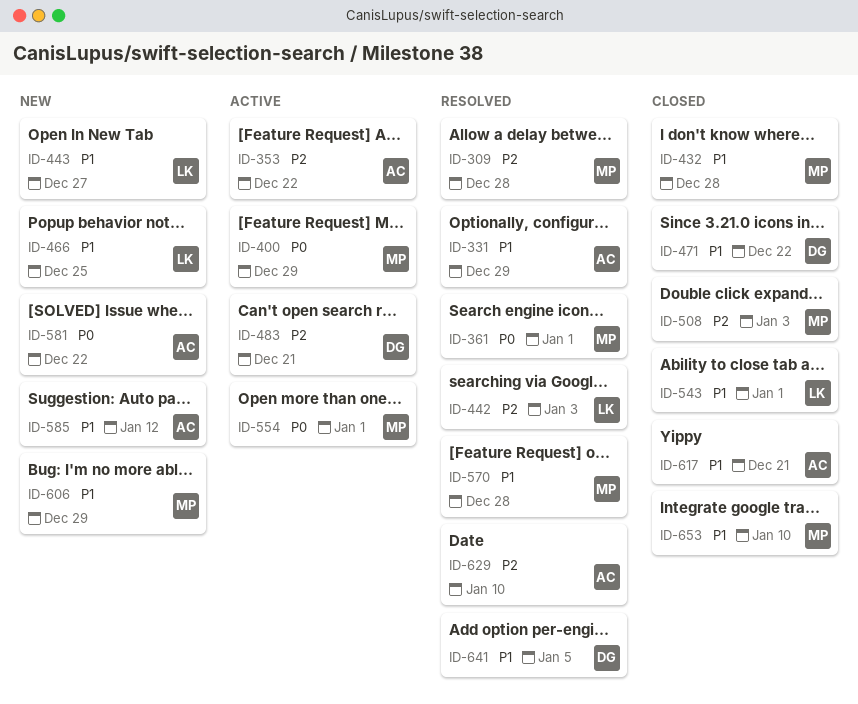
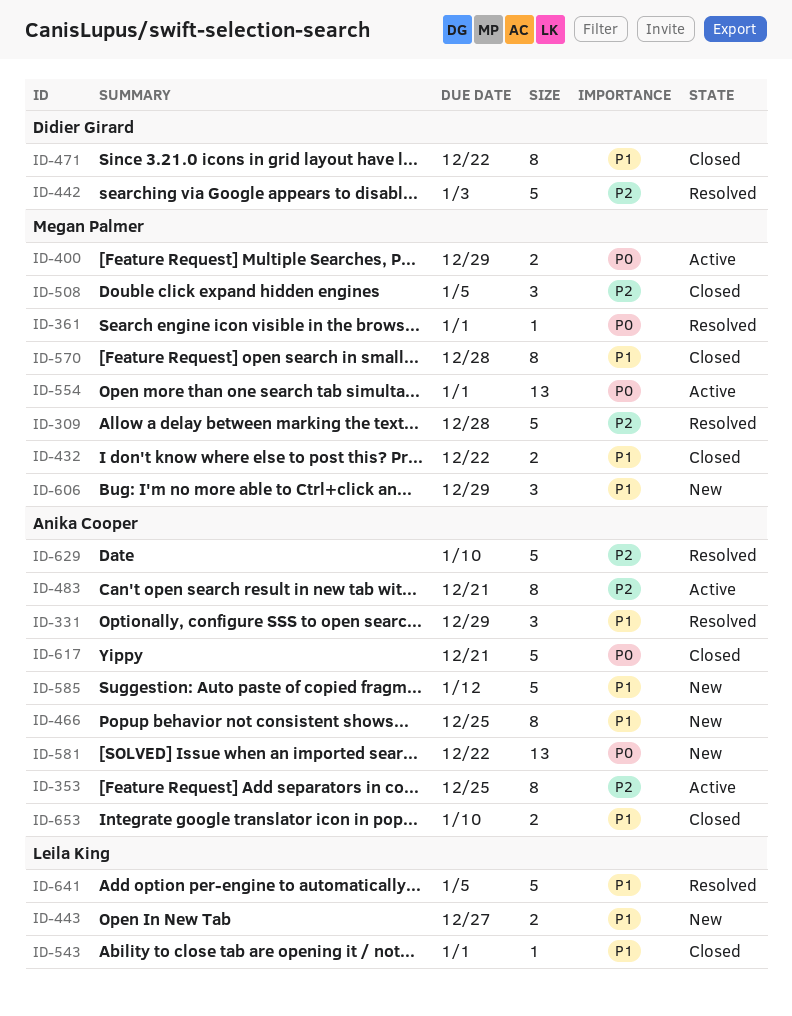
ID-353, due: Dec 22 -> Dec 25
ID-432, due: Dec 28 -> Dec 22
ID-442, owner: Leila King -> Didier Girard
ID-466, owner: Leila King -> Anika Cooper
ID-483, owner: Didier Girard -> Anika Cooper
ID-508, due: Jan 3 -> Jan 5
ID-570, status: Resolved -> Closed
ID-617, priority: P1 -> P0
ID-641, owner: Didier Girard -> Leila King
ID-653, owner: Megan Palmer -> Anika Cooper

